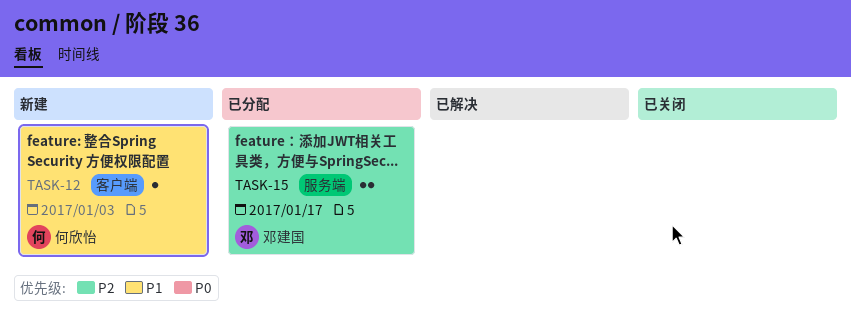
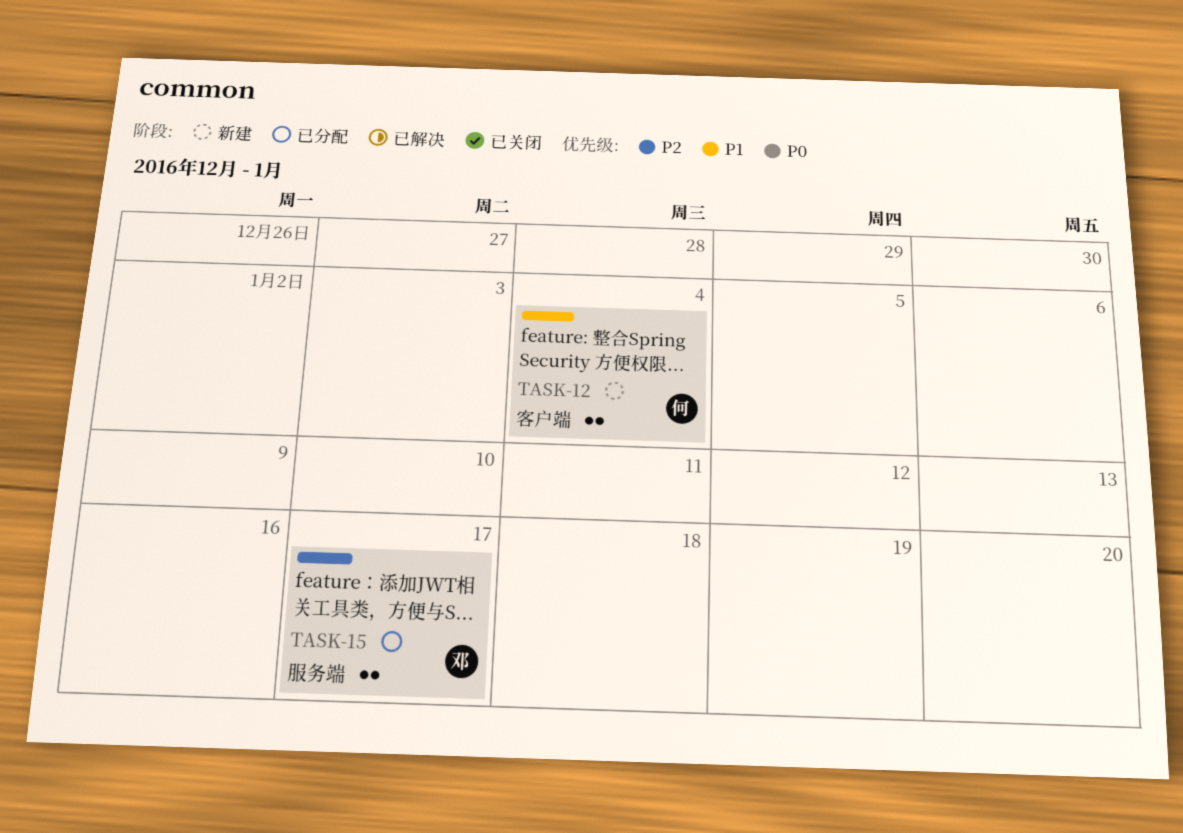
TASK-12, estimate: 1 -> 2
TASK-12, due: Jan 3 -> Jan 4

